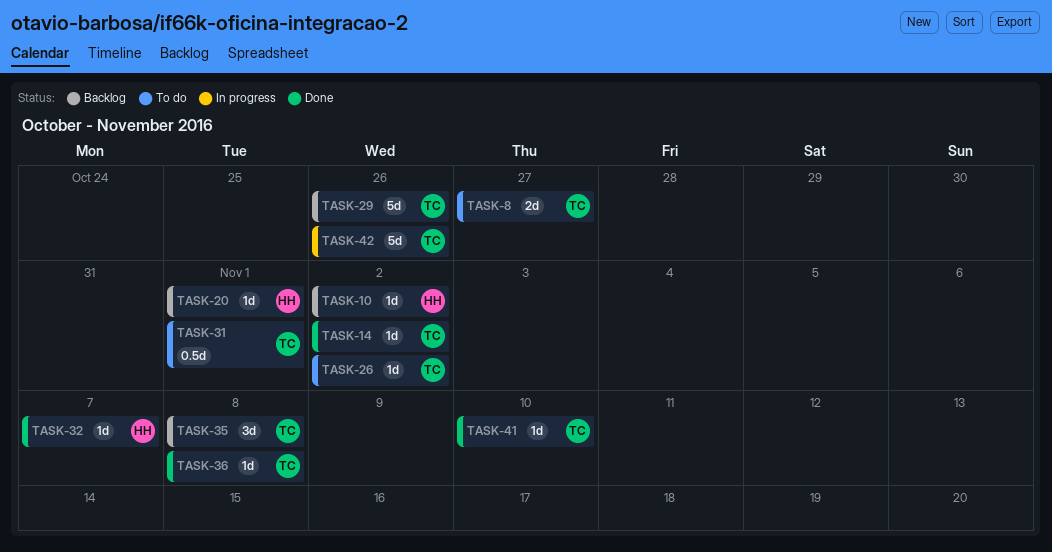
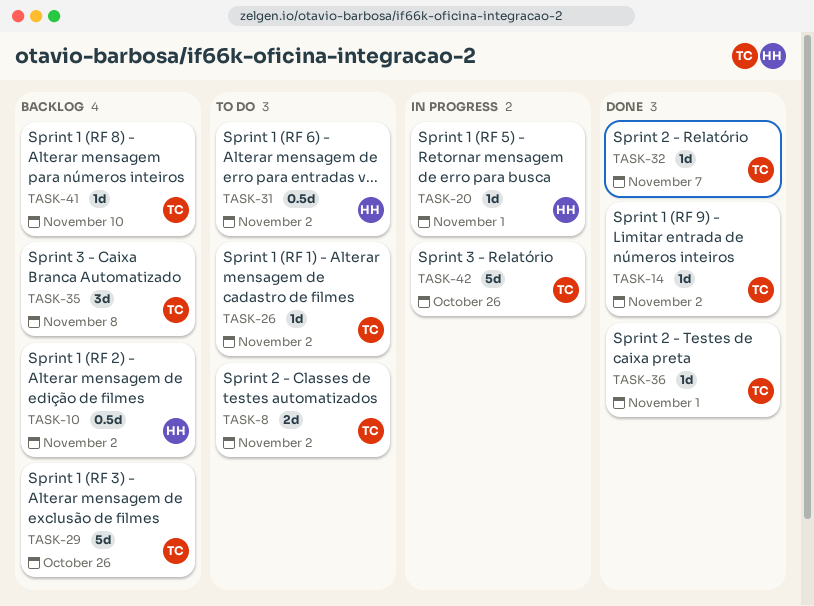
TASK-8, due: Oct 27 -> Nov 2
TASK-10, estimate: 1d -> 0.5d
TASK-20, status: Backlog -> In progress
TASK-31, owner: TC -> HH
TASK-31, due: Nov 1 -> Nov 2
TASK-32, owner: HH -> TC
TASK-36, due: Nov 8 -> Nov 1
TASK-41, status: Done -> Backlog

